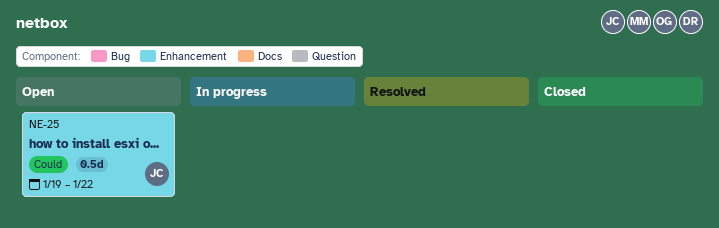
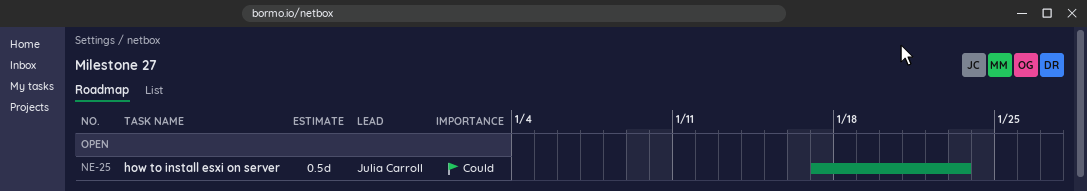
NE-25, start: Jan 19 -> Jan 17
NE-25, due: Jan 22 -> Jan 23

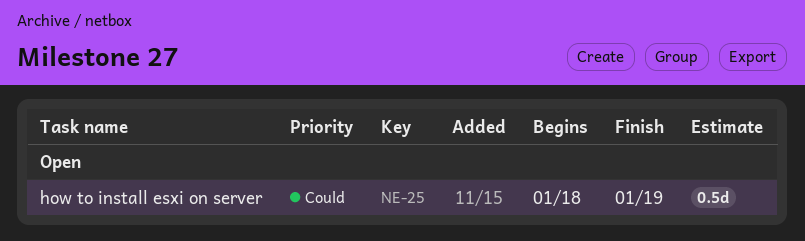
NE-25, start: Jan 17 -> Jan 18
NE-25, due: Jan 23 -> Jan 19

